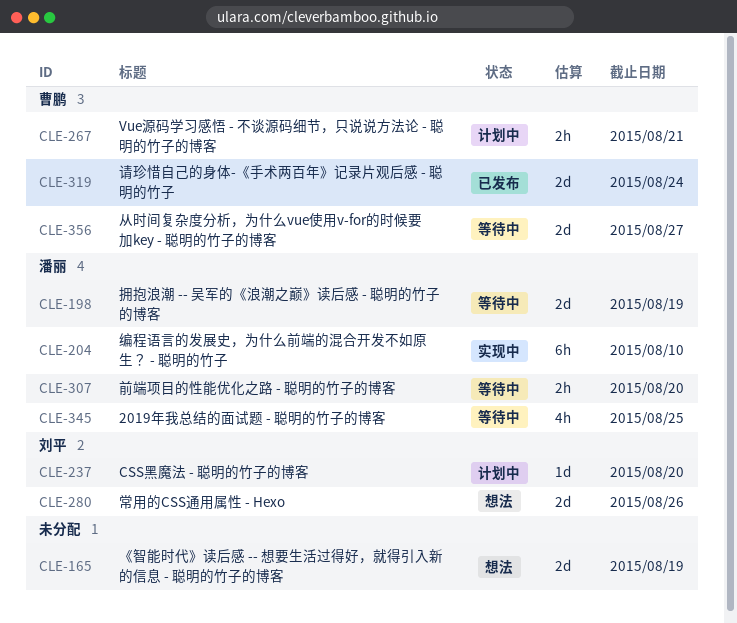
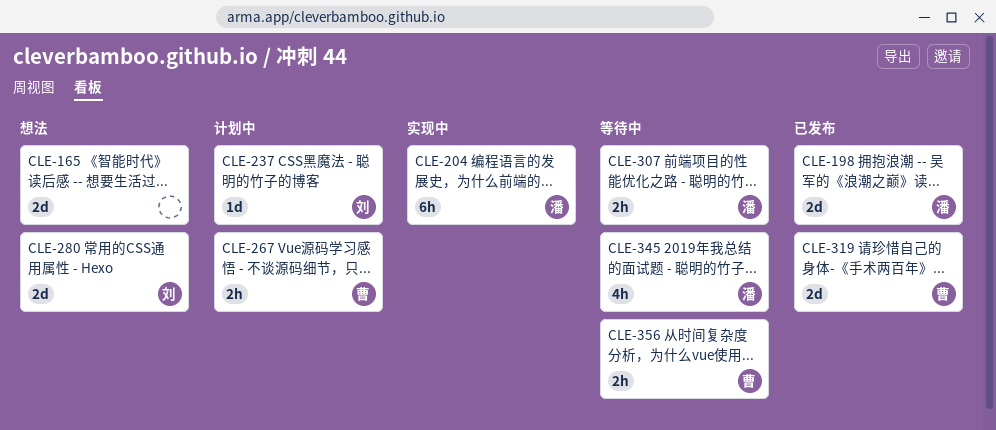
CLE-198, status: 等待中 -> 已发布
CLE-356, estimate: 2d -> 2h

